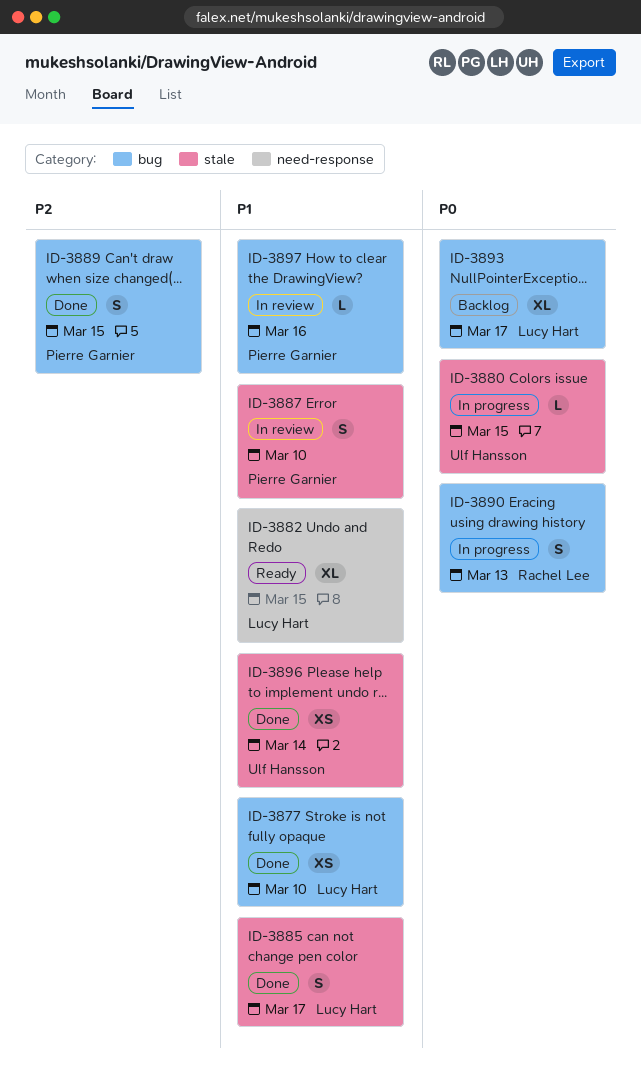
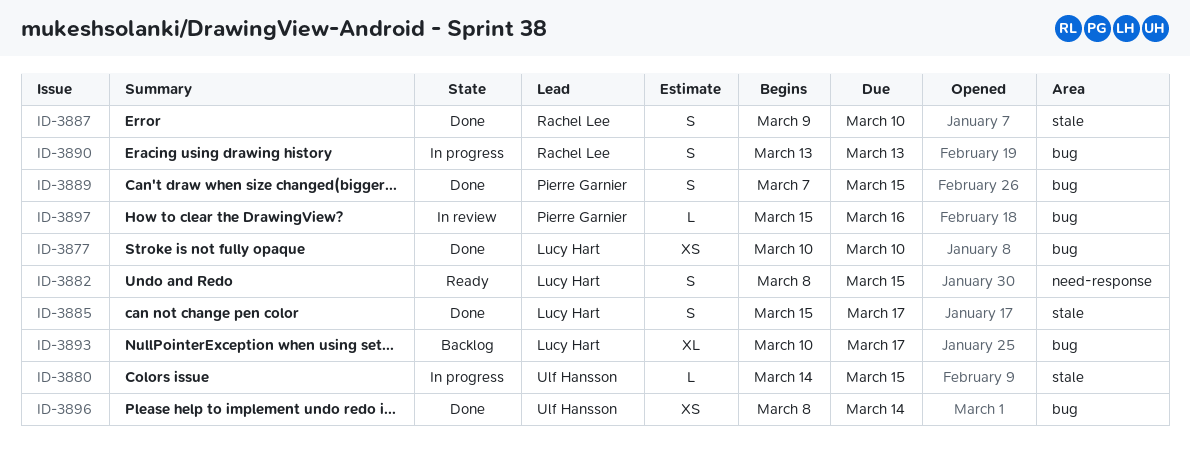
ID-3882, estimate: XL -> S
ID-3887, status: In review -> Done
ID-3887, owner: Pierre Garnier -> Rachel Lee
ID-3896, label: stale -> bug

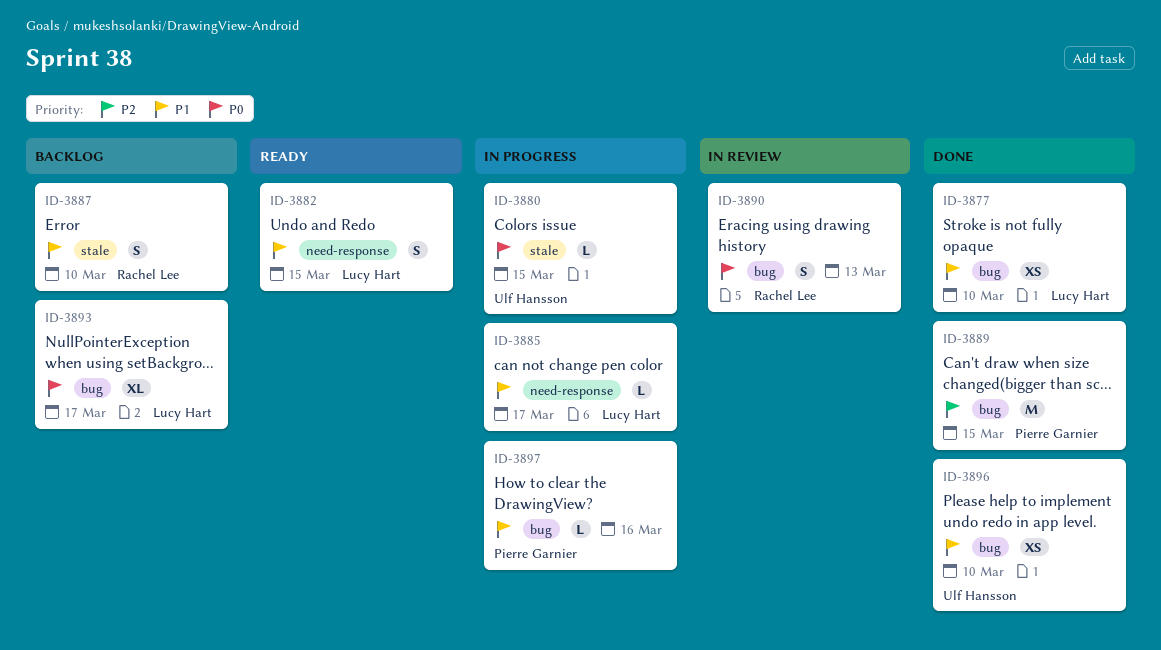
ID-3885, status: Done -> In progress
ID-3885, label: stale -> need-response
ID-3885, estimate: S -> L
ID-3887, status: Done -> Backlog
ID-3889, estimate: S -> M
ID-3890, status: In progress -> In review
ID-3896, due: Mar 14 -> Mar 10
ID-3897, status: In review -> In progress

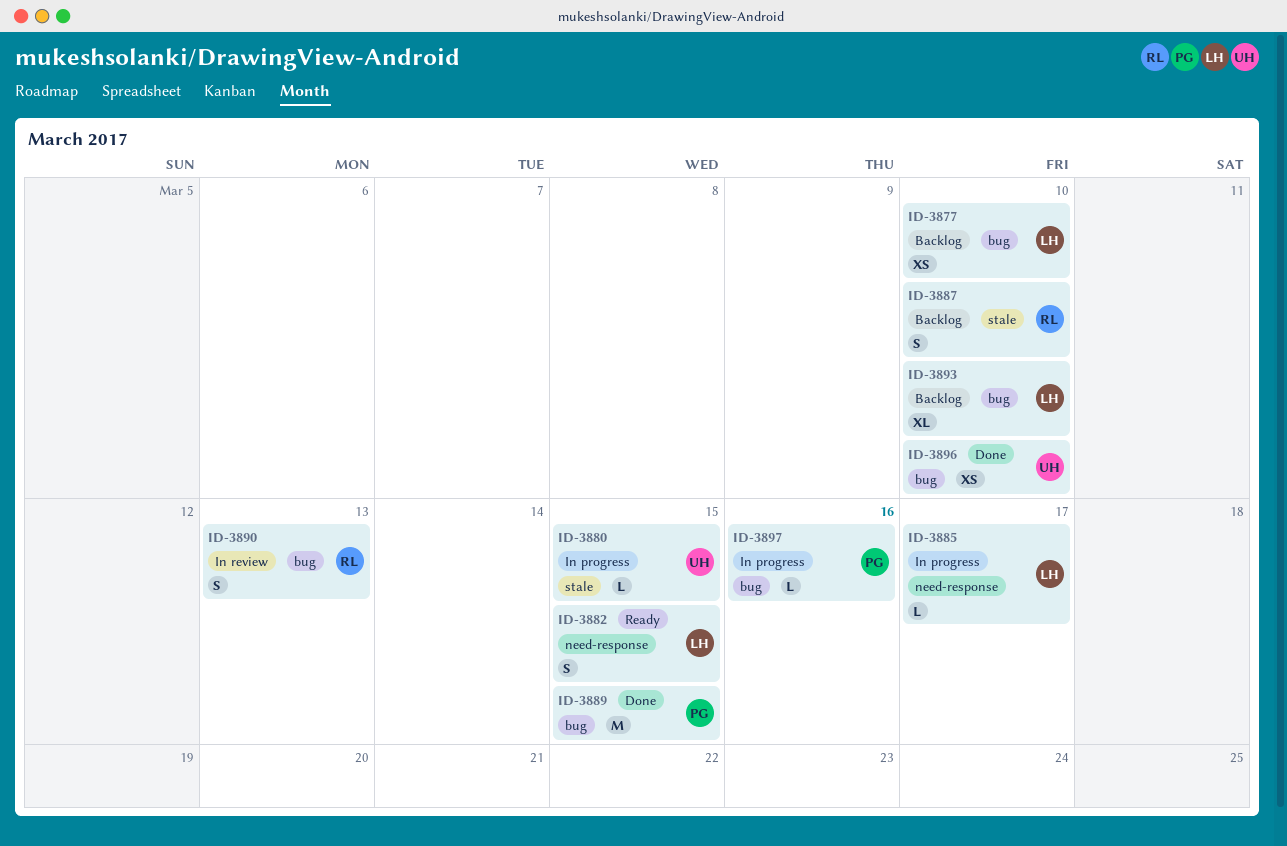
ID-3877, status: Done -> Backlog
ID-3893, due: Mar 17 -> Mar 10

